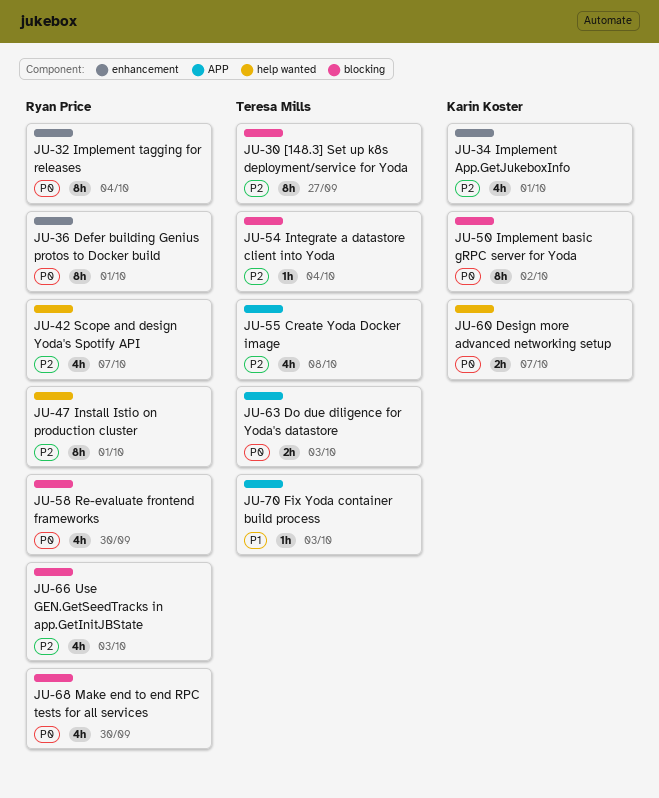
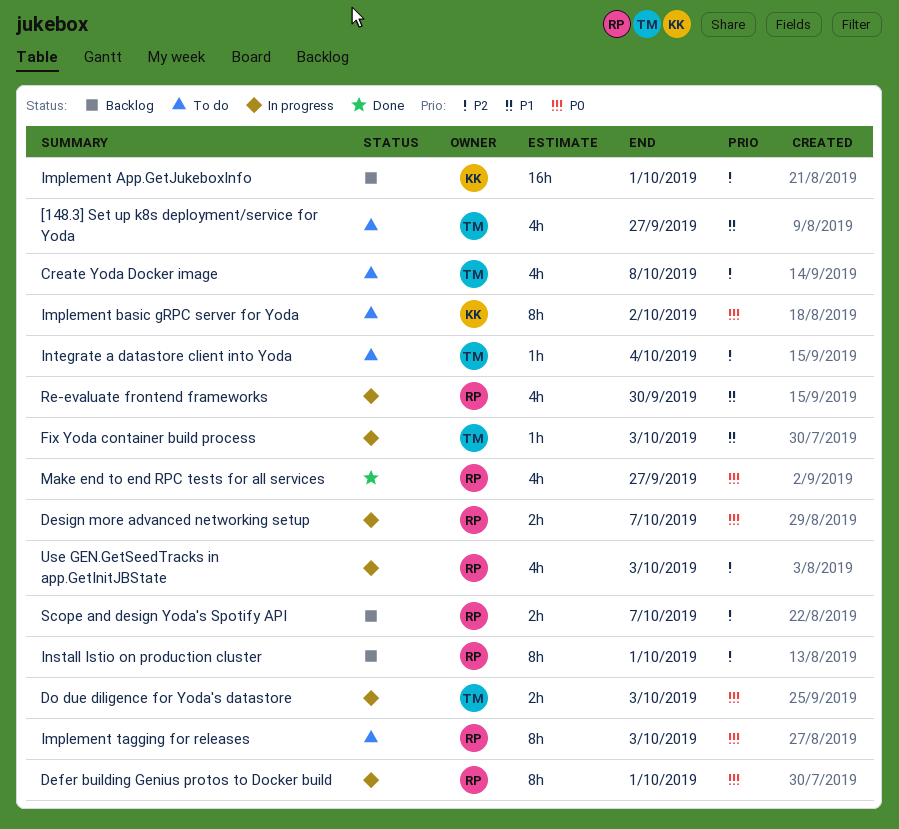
[148.3] Set up k8s deployment/service for Yoda, priority: P2 -> P1
[148.3] Set up k8s deployment/service for Yoda, estimate: 8h -> 4h
Design more advanced networking setup, owner: Karin Koster -> Ryan Price
Implement App.GetJukeboxInfo, estimate: 4h -> 16h
Implement tagging for releases, due: Oct 4 -> Oct 3
Make end to end RPC tests for all services, due: Sep 30 -> Sep 27
Re-evaluate frontend frameworks, priority: P0 -> P1
Scope and design Yoda's Spotify API, estimate: 4h -> 2h

